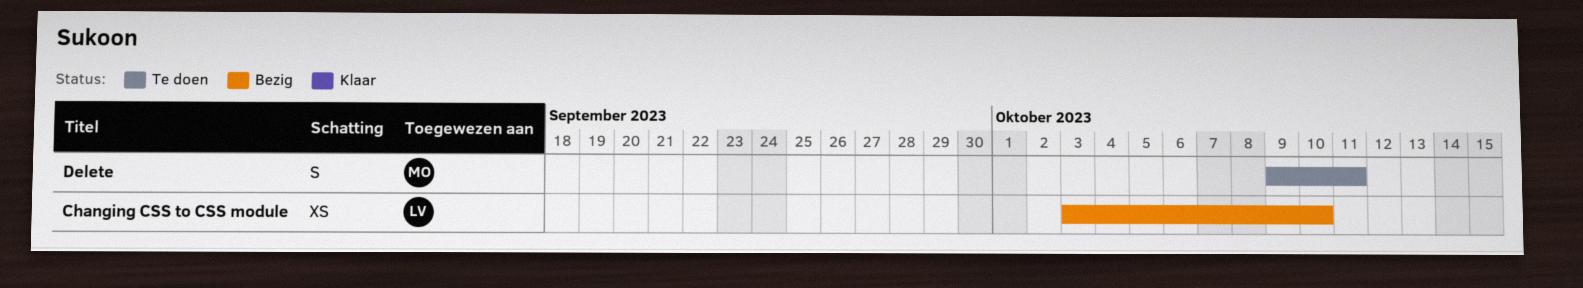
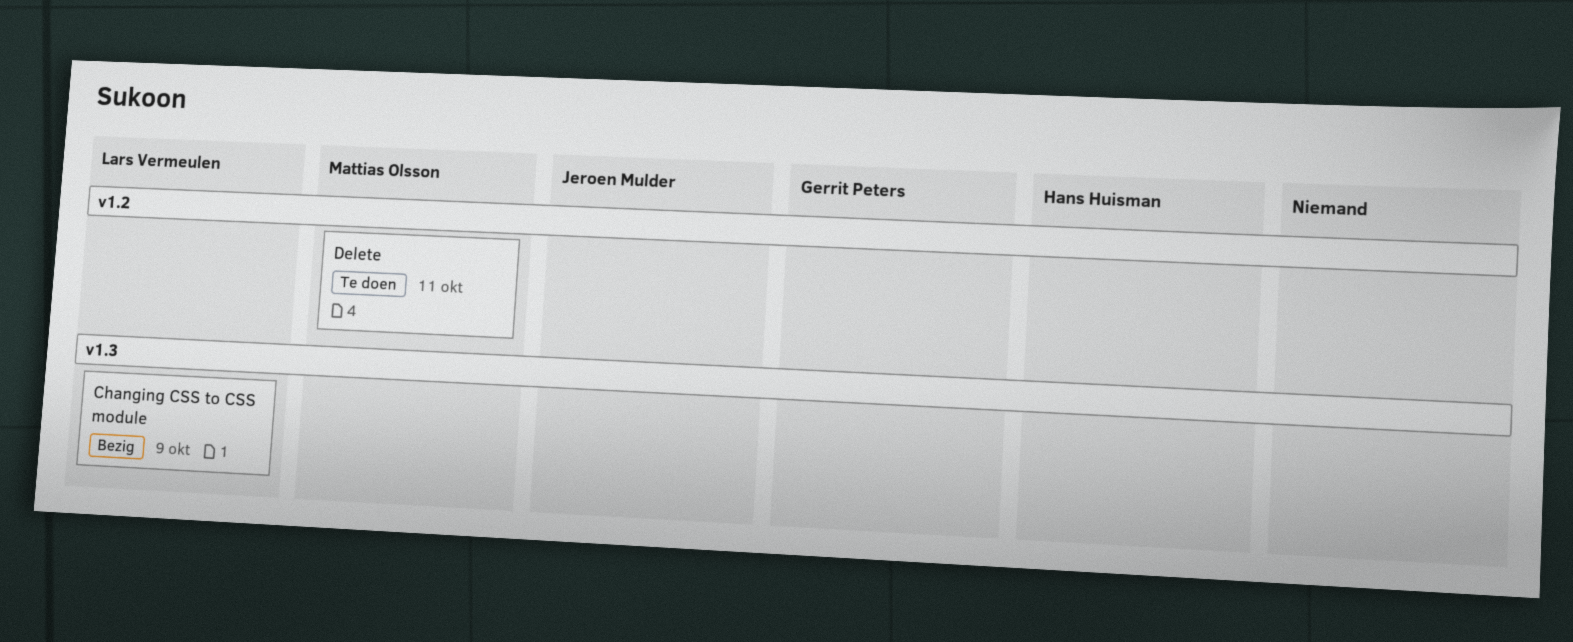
Changing CSS to CSS module, due: Oct 10 -> Oct 9

